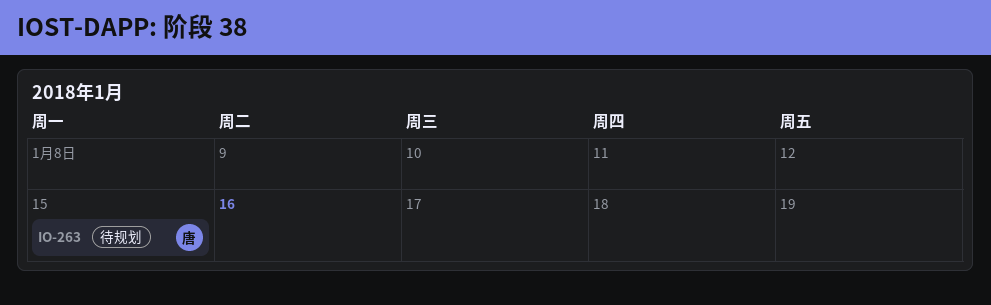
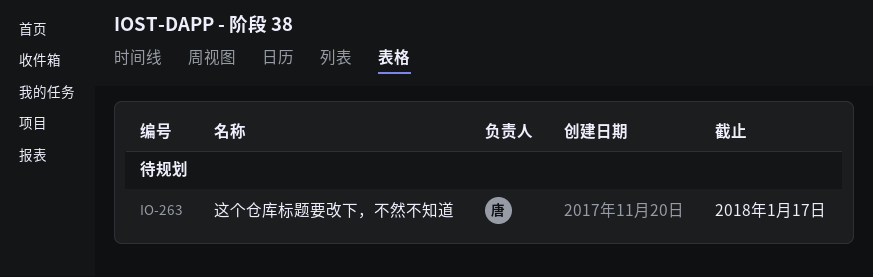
IO-263, due: Jan 15 -> Jan 17

